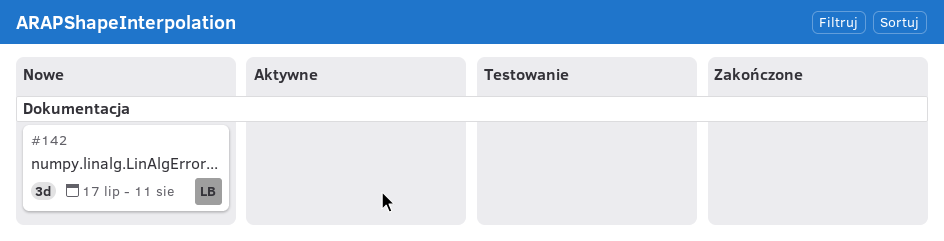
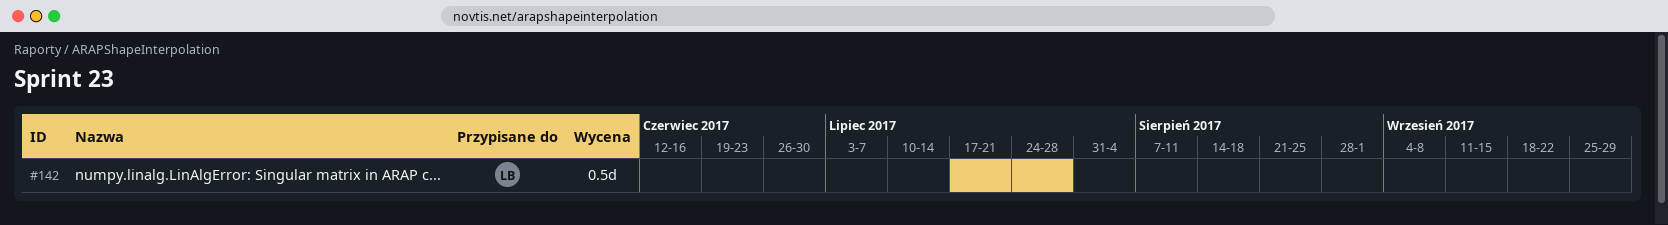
#142, estimate: 3d -> 0.5d
#142, due: Aug 11 -> Jul 28

